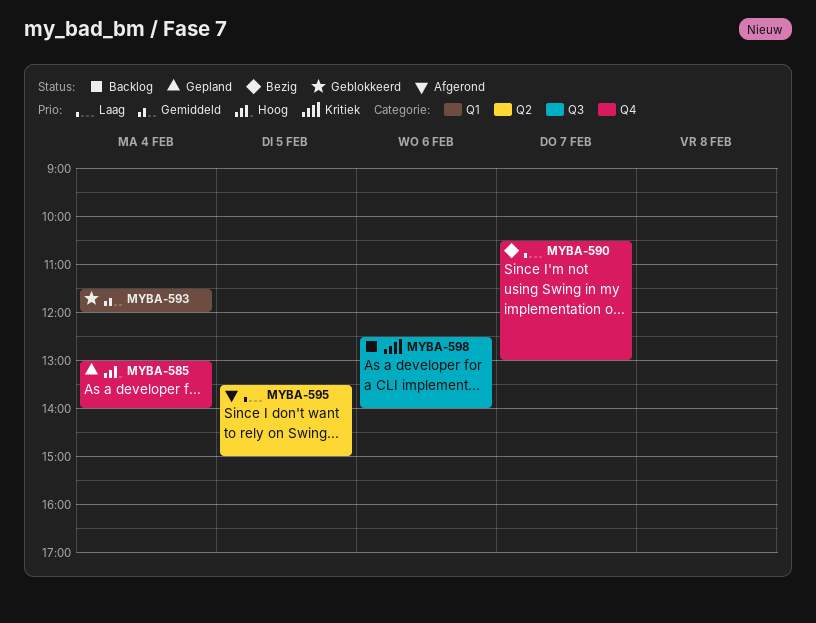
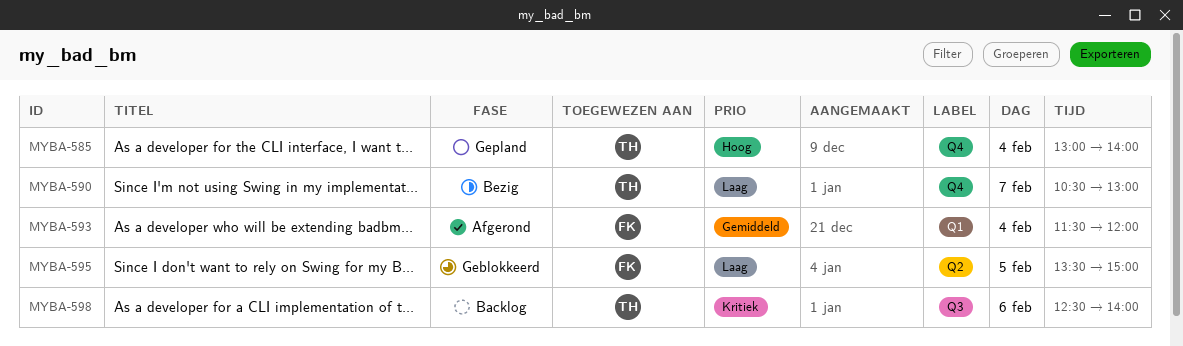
MYBA-593, status: Geblokkeerd -> Afgerond
MYBA-595, status: Afgerond -> Geblokkeerd

